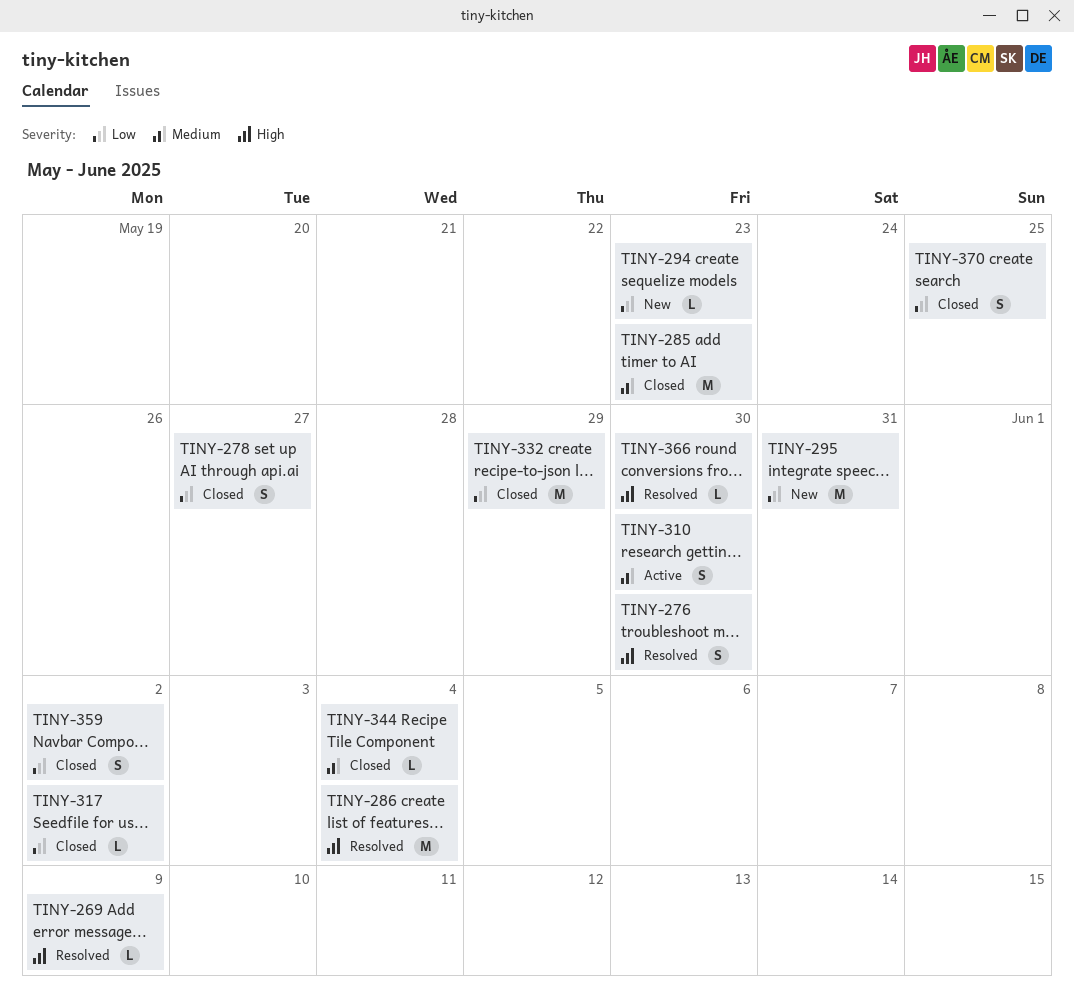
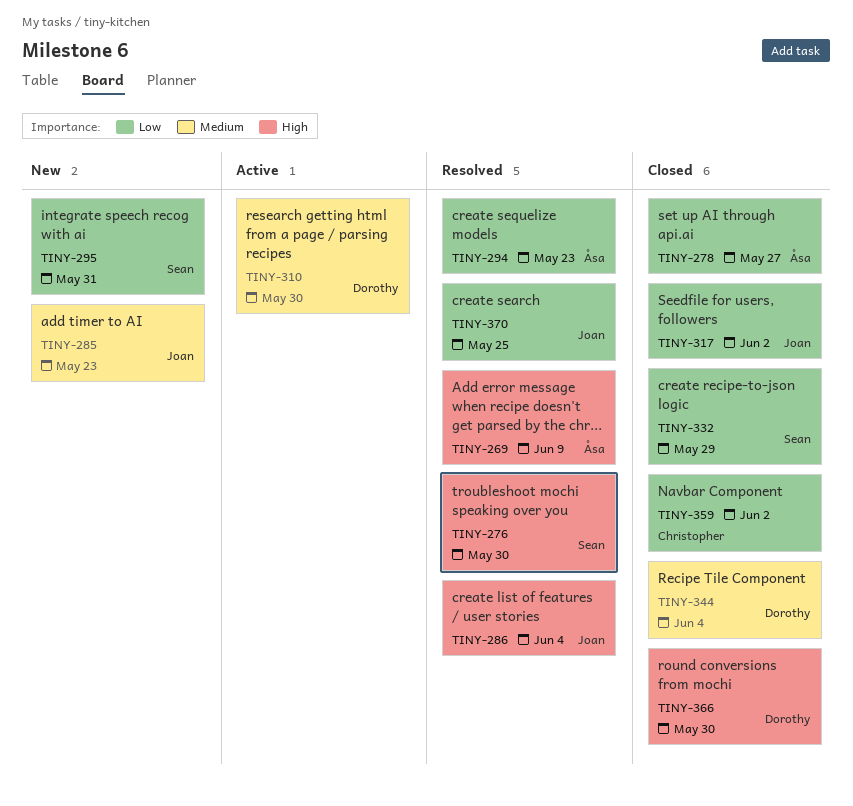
TINY-285, status: Closed -> New
TINY-294, status: New -> Resolved
TINY-366, status: Resolved -> Closed
TINY-370, status: Closed -> Resolved

